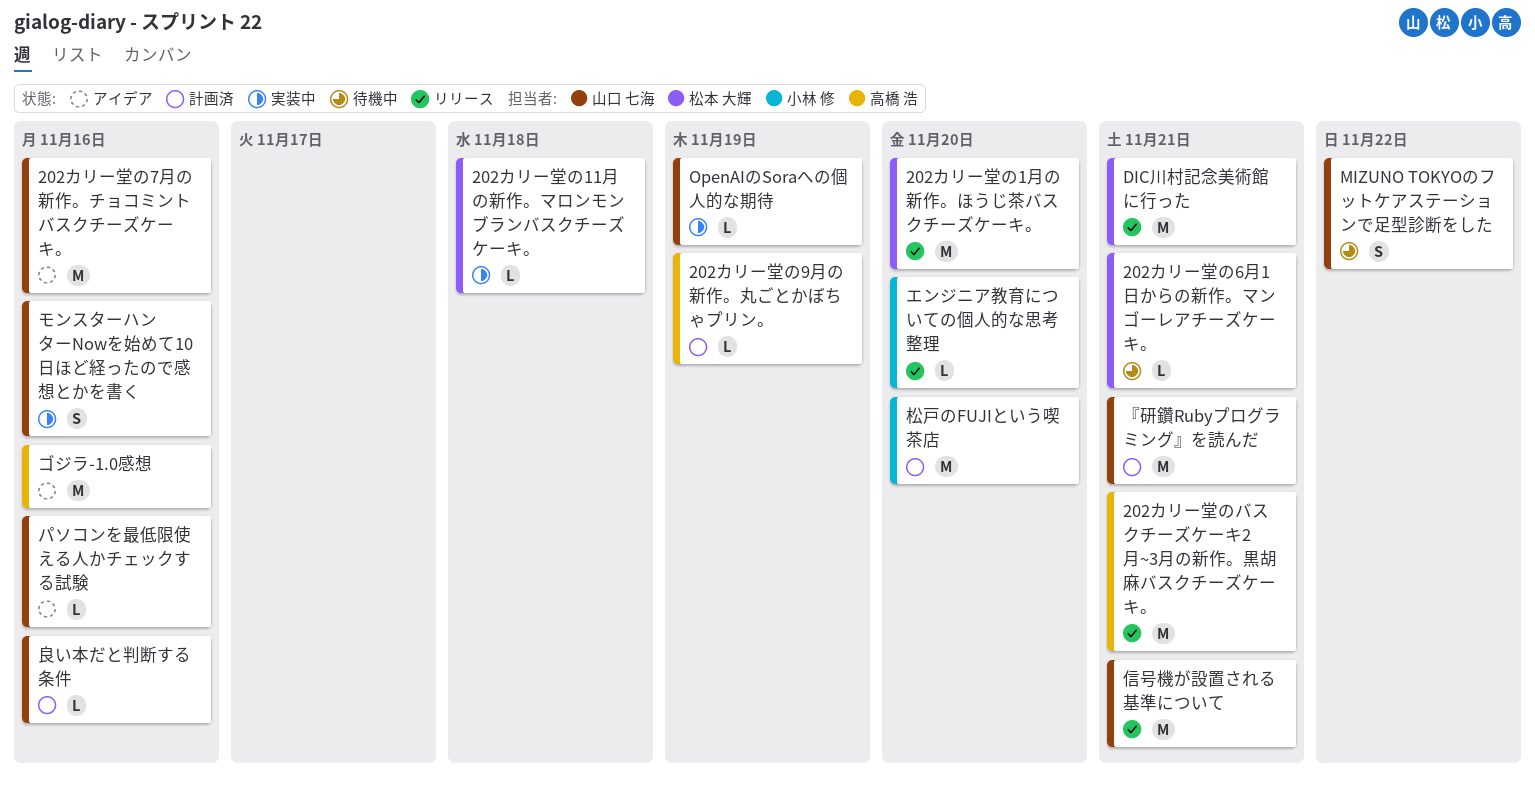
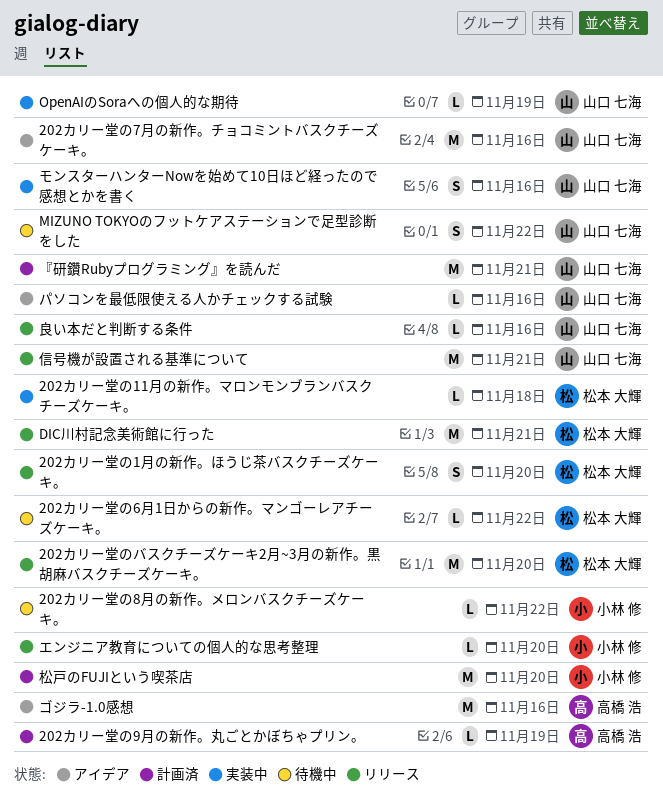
202カリー堂の1月の新作。ほうじ茶バスクチーズケーキ。, estimate: M -> S
202カリー堂の6月1日からの新作。マンゴーレアチーズケーキ。, due: Nov 21 -> Nov 22
202カリー堂の8月の新作。メロンバスクチーズケーキ。: none -> present
202カリー堂のバスクチーズケーキ2月~3月の新作。黒胡麻バスクチーズケーキ。, owner: 高橋 浩 -> 松本 大輝
202カリー堂のバスクチーズケーキ2月~3月の新作。黒胡麻バスクチーズケーキ。, due: Nov 21 -> Nov 20
良い本だと判断する条件, status: 計画済 -> リリース

